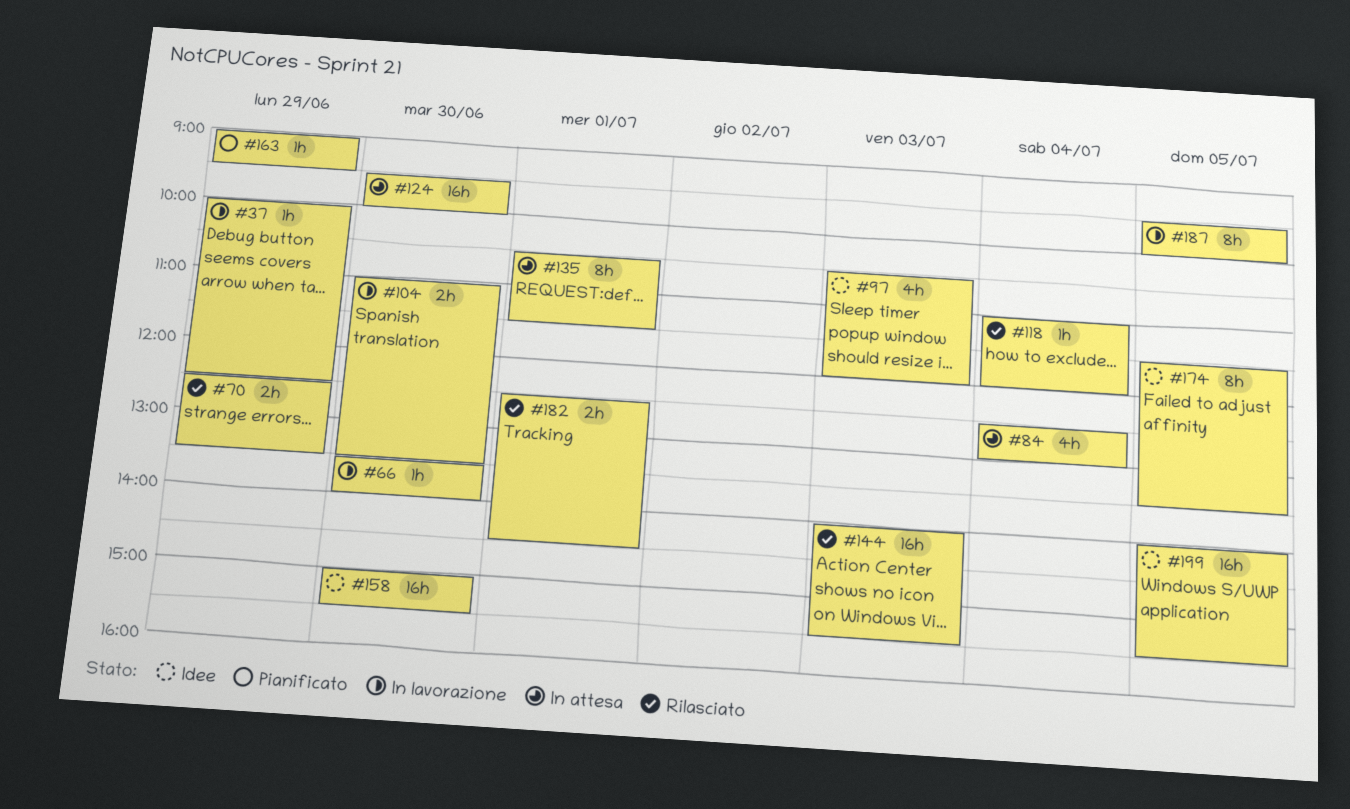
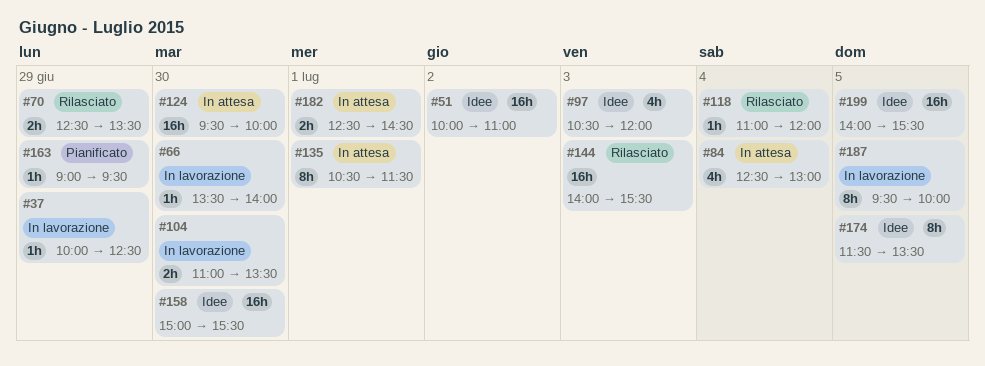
#51: none -> present
#182, status: Rilasciato -> In attesa

